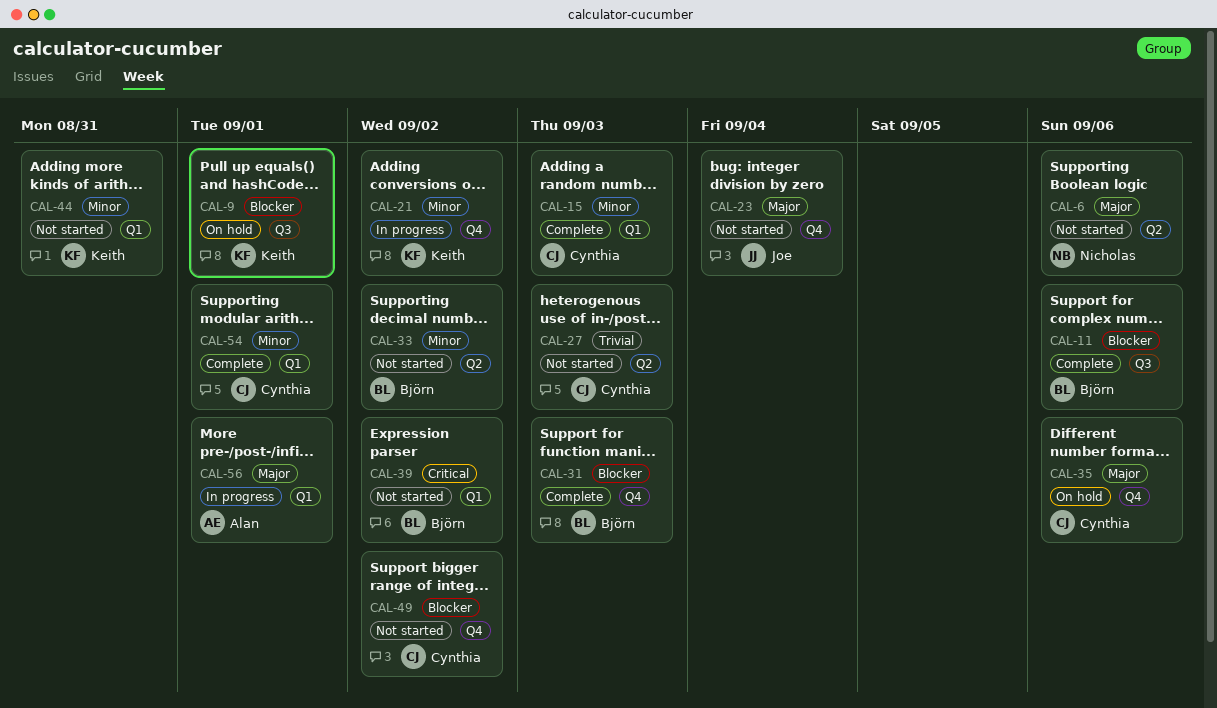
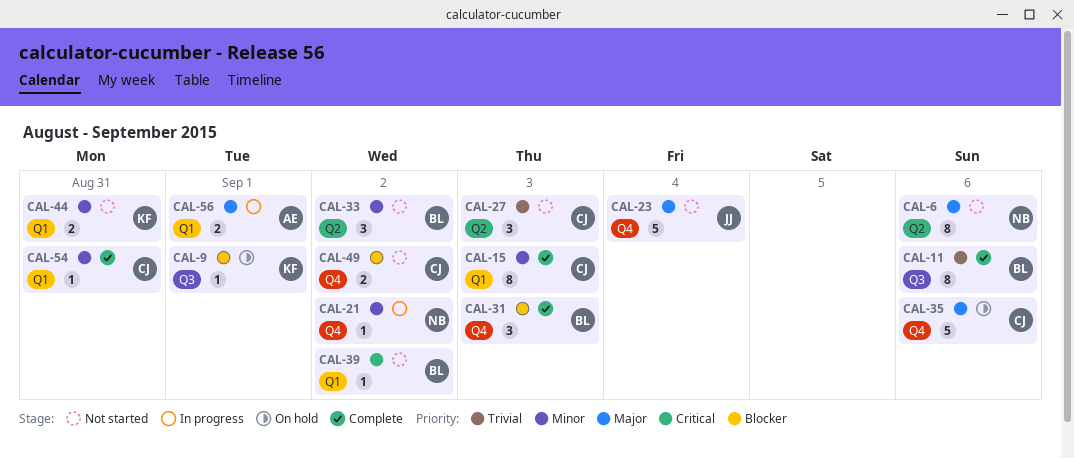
CAL-11, priority: Blocker -> Trivial
CAL-21, owner: Keith -> Nicholas
CAL-54, due: Sep 1 -> Aug 31

